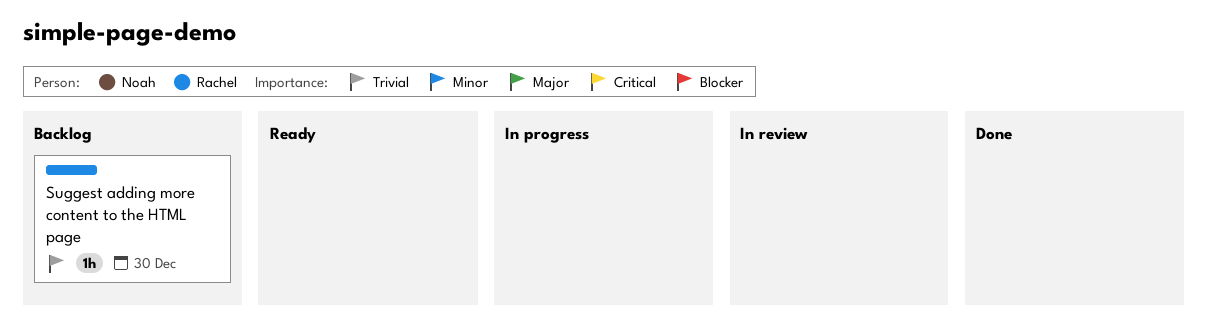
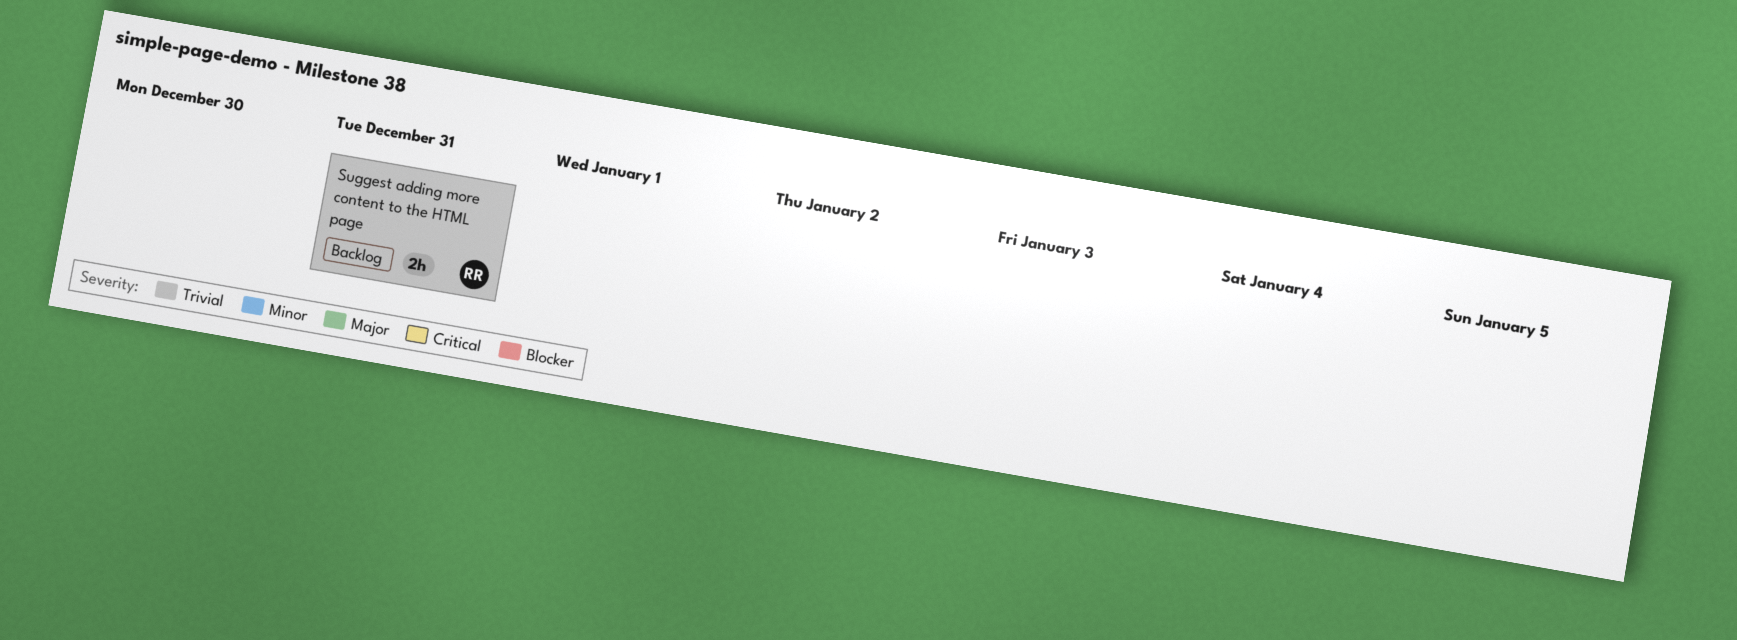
Suggest adding more content to the HTML page, estimate: 1h -> 2h
Suggest adding more content to the HTML page, due: Dec 30 -> Dec 31

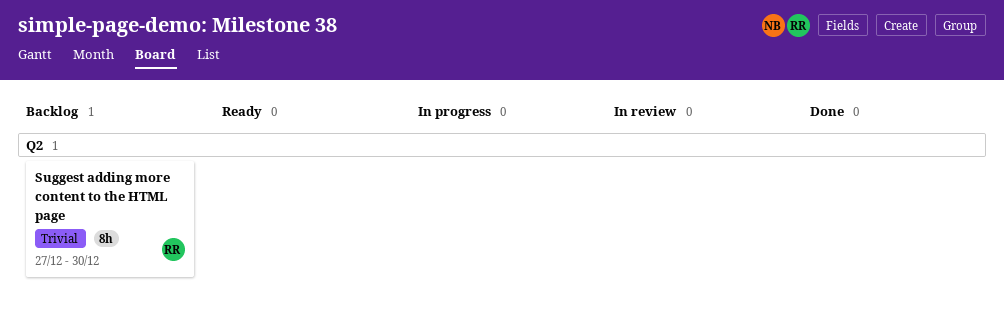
Suggest adding more content to the HTML page, estimate: 2h -> 8h
Suggest adding more content to the HTML page, due: Dec 31 -> Dec 30

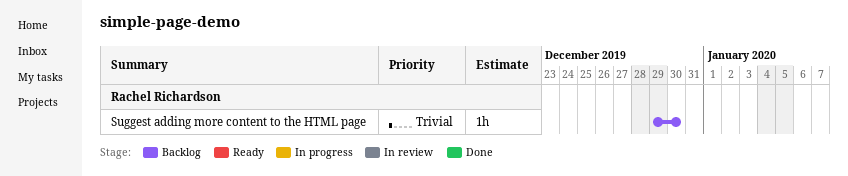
Suggest adding more content to the HTML page, estimate: 8h -> 1h
Suggest adding more content to the HTML page, start: Dec 27 -> Dec 29

